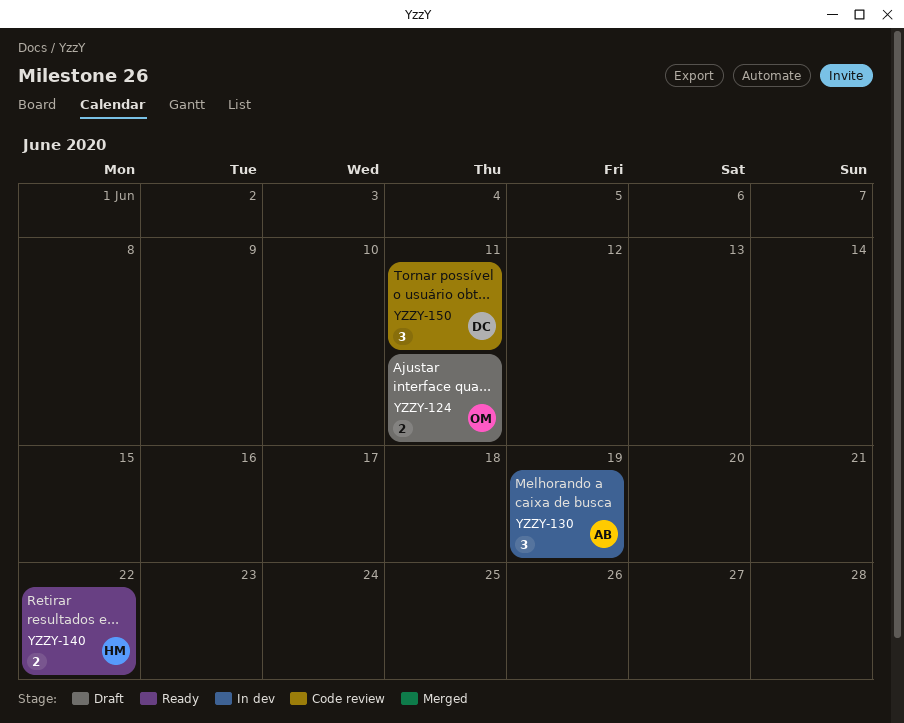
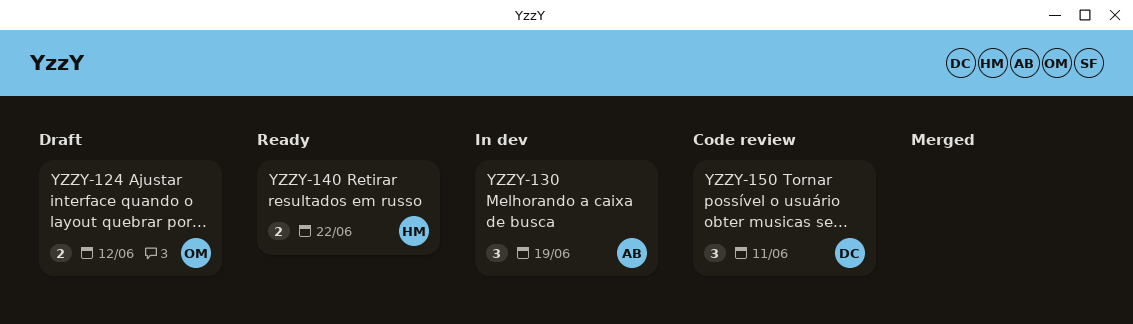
YZZY-124, due: Jun 11 -> Jun 12

